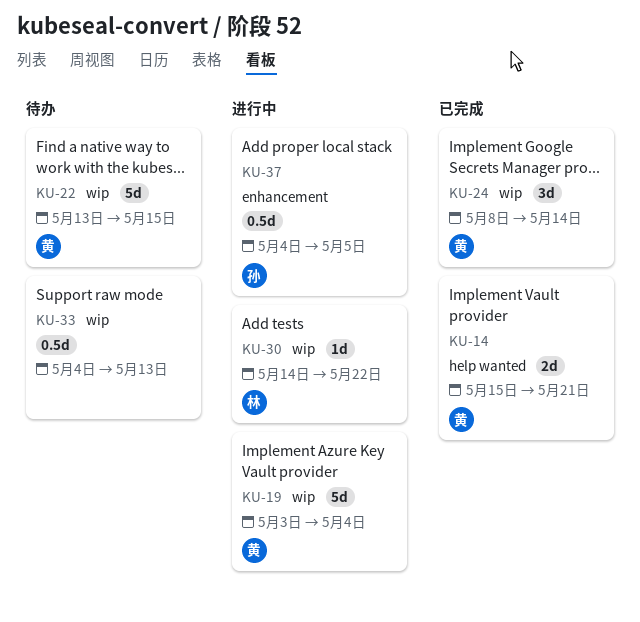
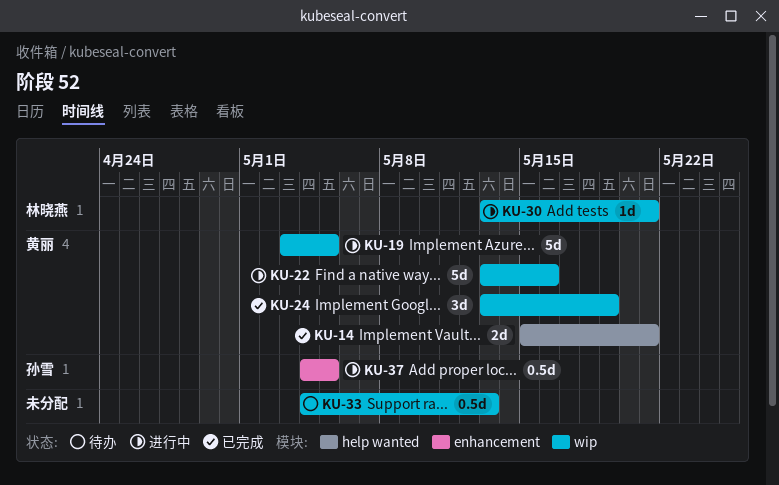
KU-19, due: May 4 -> May 5
KU-22, status: 待办 -> 进行中
KU-22, due: May 15 -> May 16
KU-24, start: May 8 -> May 13
KU-24, due: May 14 -> May 19
KU-30, start: May 14 -> May 13
KU-30, due: May 22 -> May 21

